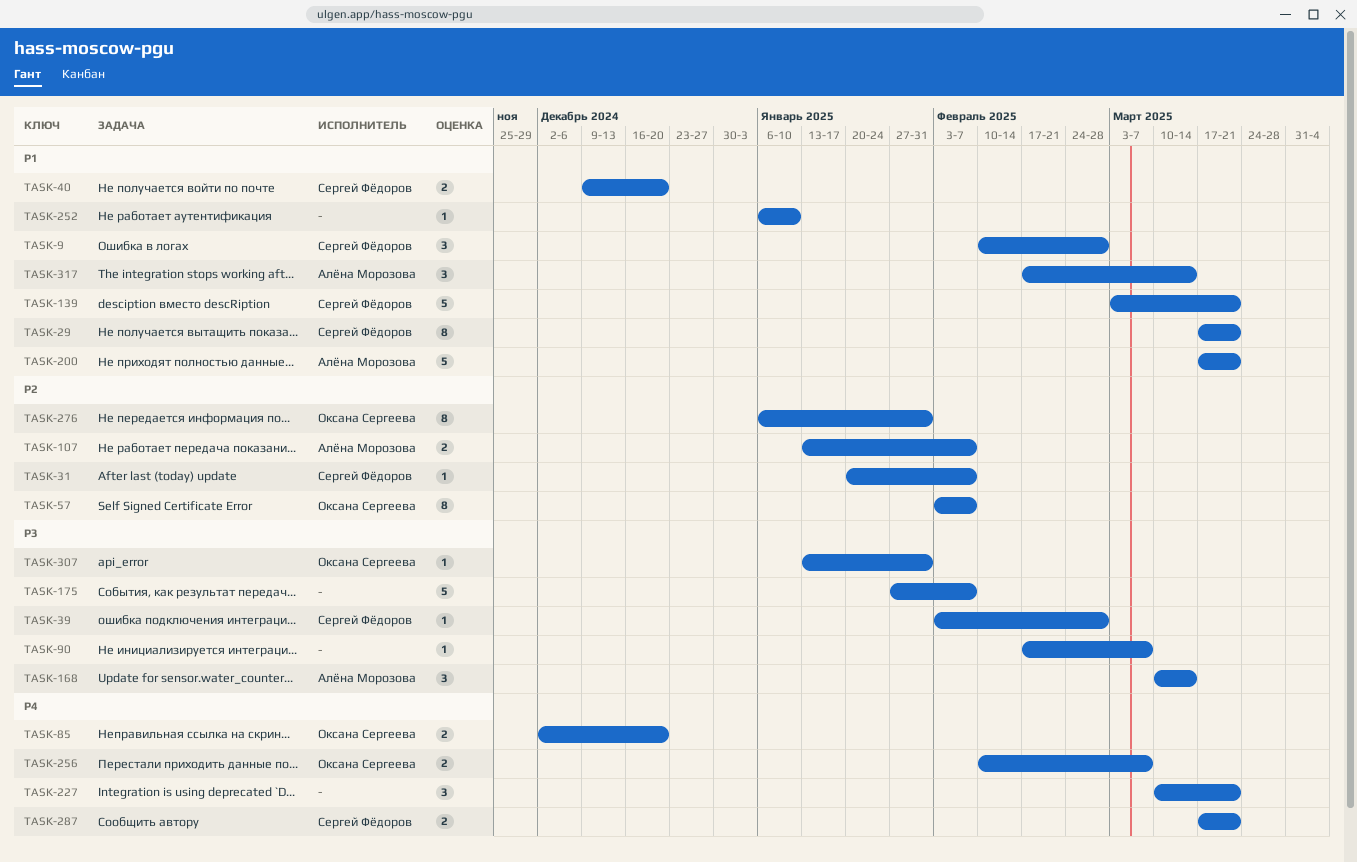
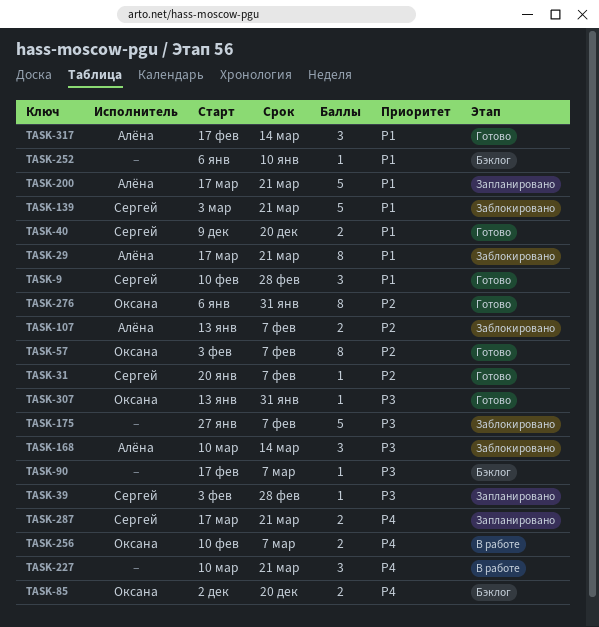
TASK-29, owner: Сергей Фёдоров -> Алёна Морозова

